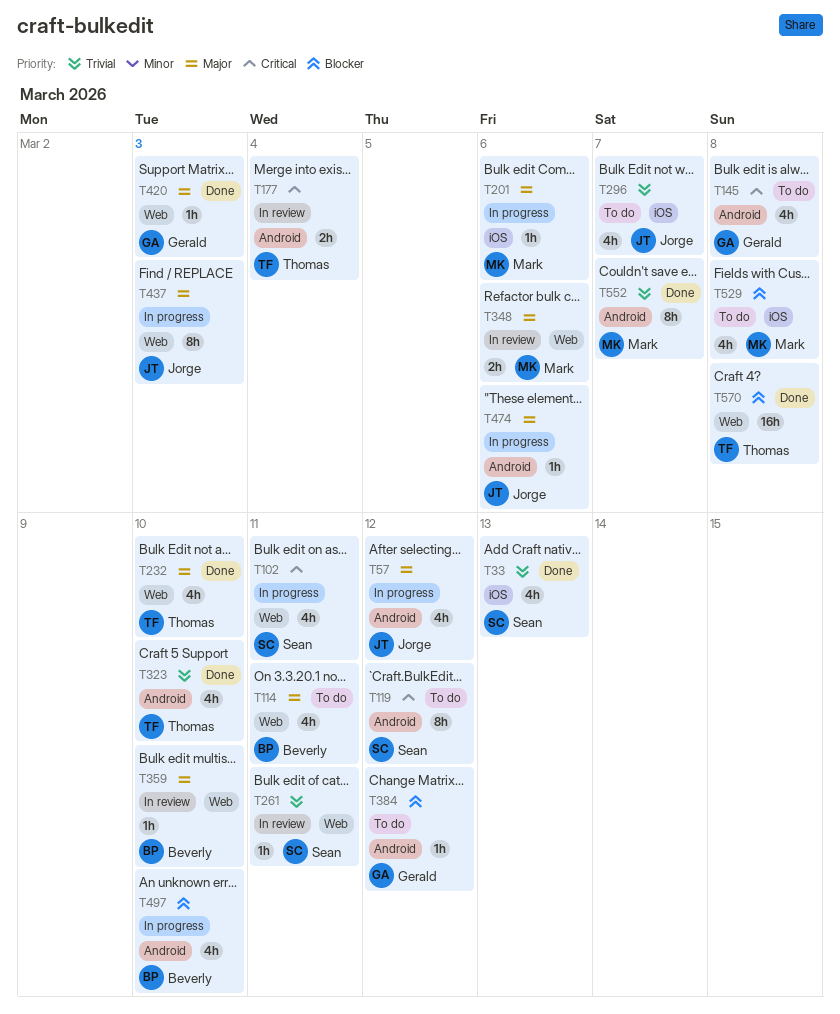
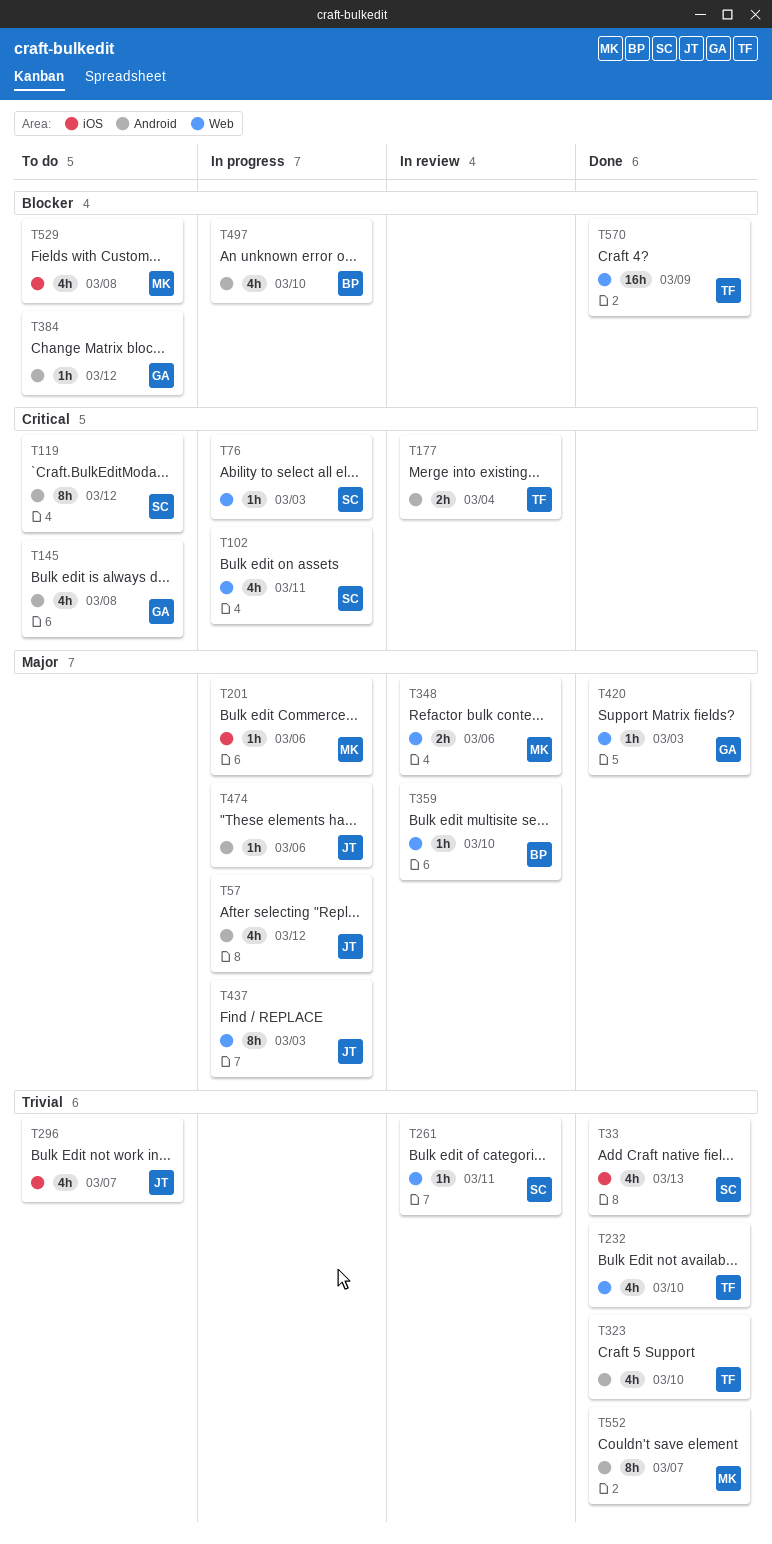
T76: none -> present
T114: present -> none
T232, priority: Major -> Trivial
T570, due: Mar 8 -> Mar 9

